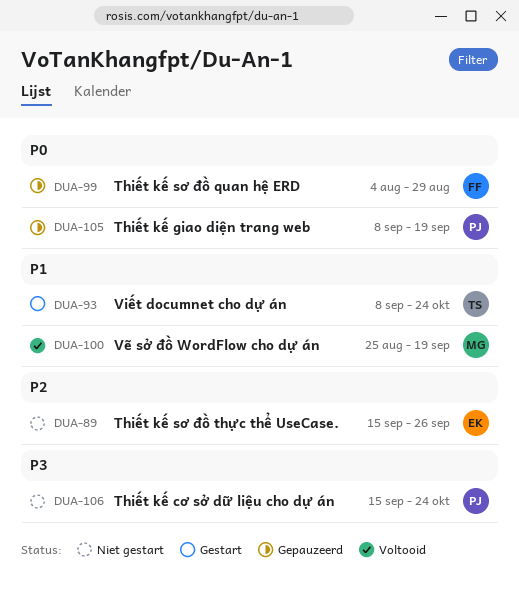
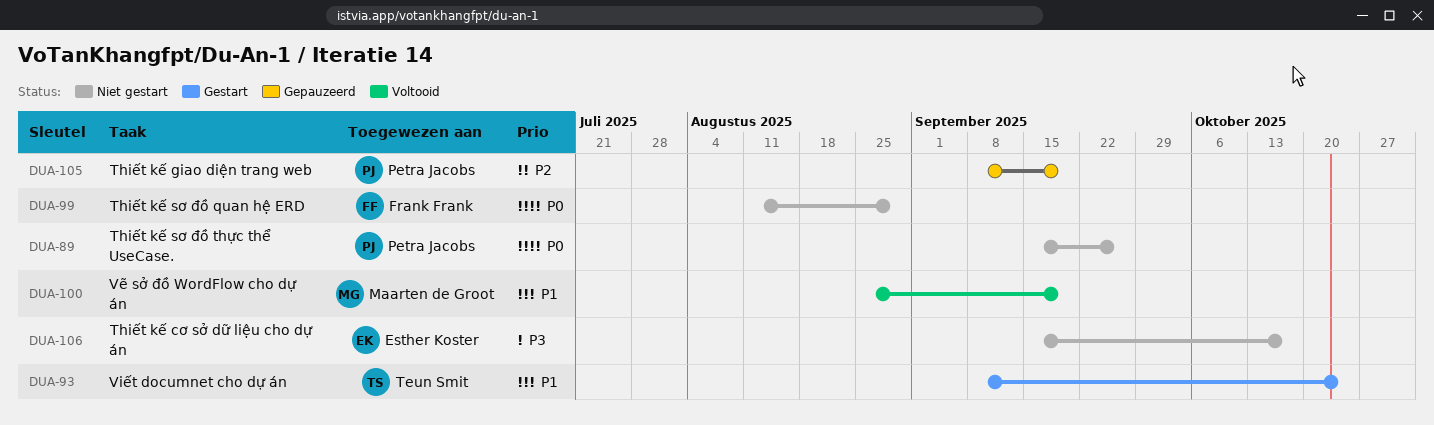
DUA-89, owner: Esther Koster -> Petra Jacobs
DUA-89, priority: P2 -> P0
DUA-99, status: Gepauzeerd -> Niet gestart
DUA-99, start: Aug 4 -> Aug 11
DUA-105, priority: P0 -> P2
DUA-106, owner: Petra Jacobs -> Esther Koster
DUA-106, due: Oct 24 -> Oct 17

